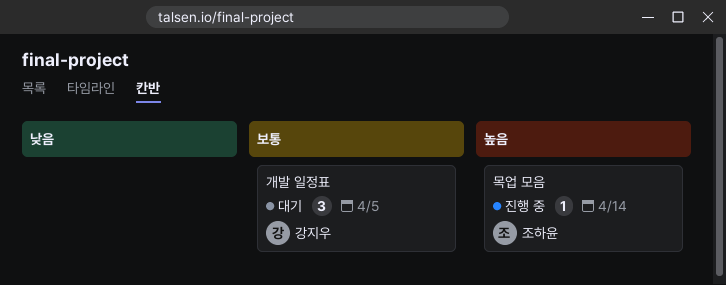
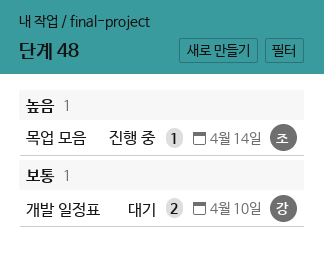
개발 일정표, estimate: 3 -> 2
개발 일정표, due: Apr 5 -> Apr 10

